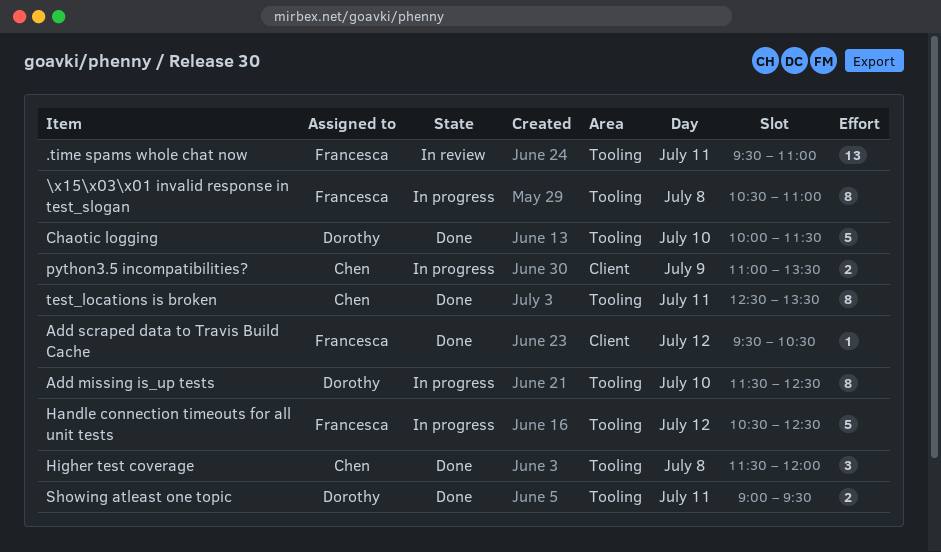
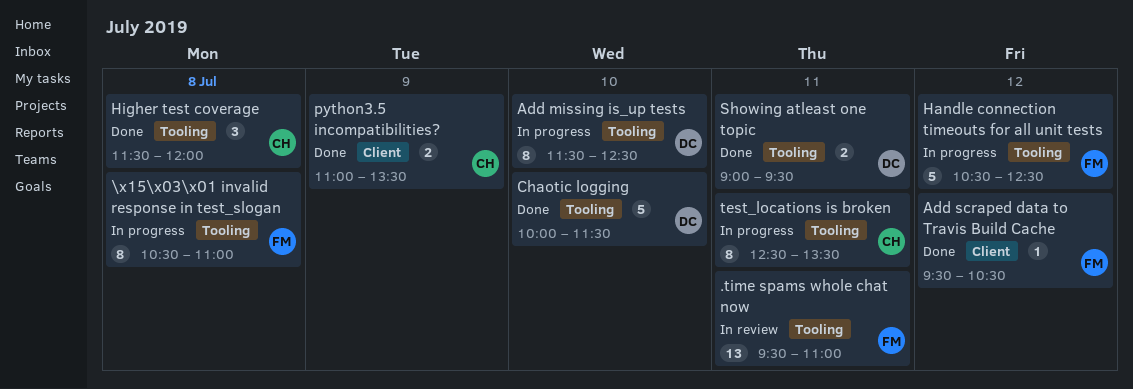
python3.5 incompatibilities?, status: In progress -> Done
test_locations is broken, status: Done -> In progress

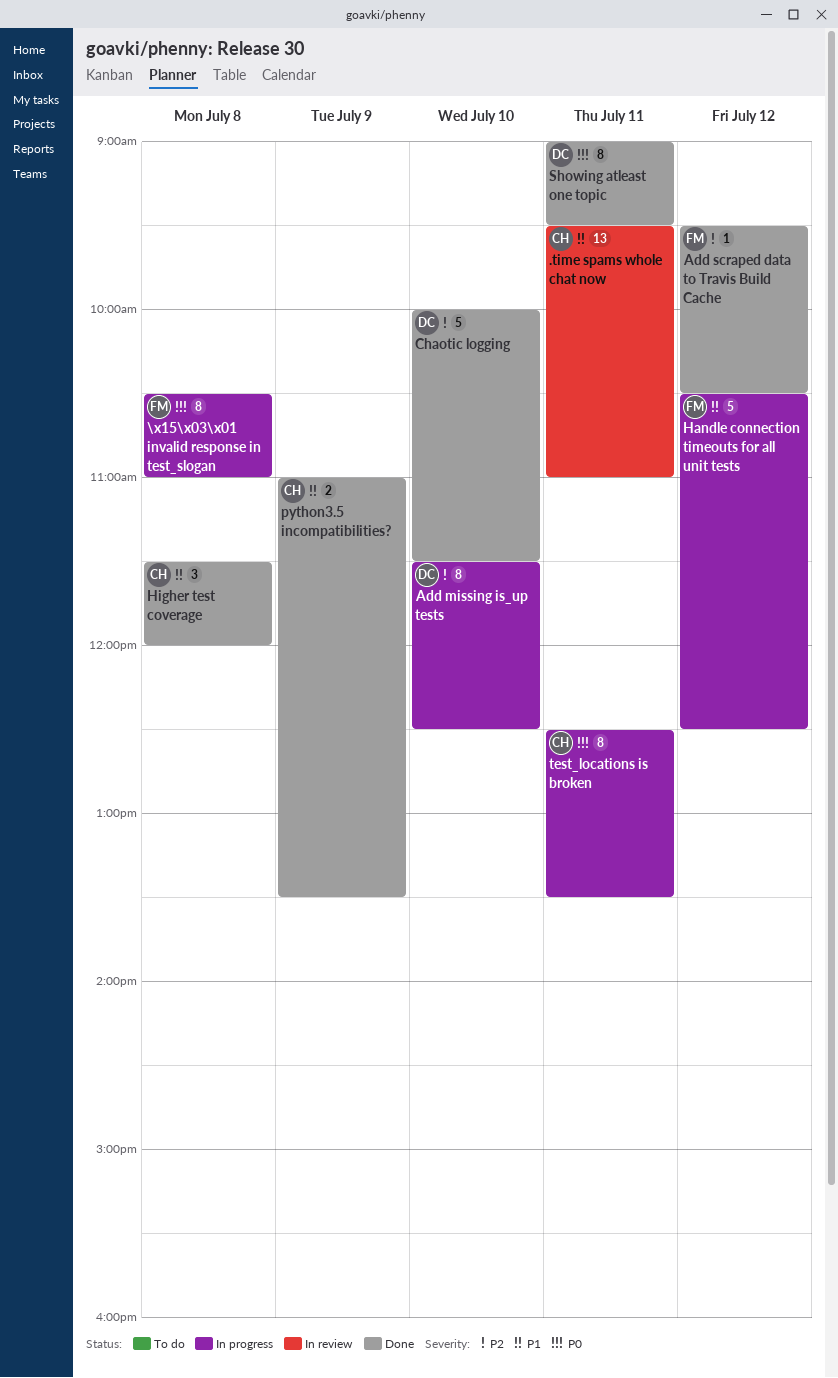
.time spams whole chat now, owner: FM -> CH
Showing atleast one topic, estimate: 2 -> 8

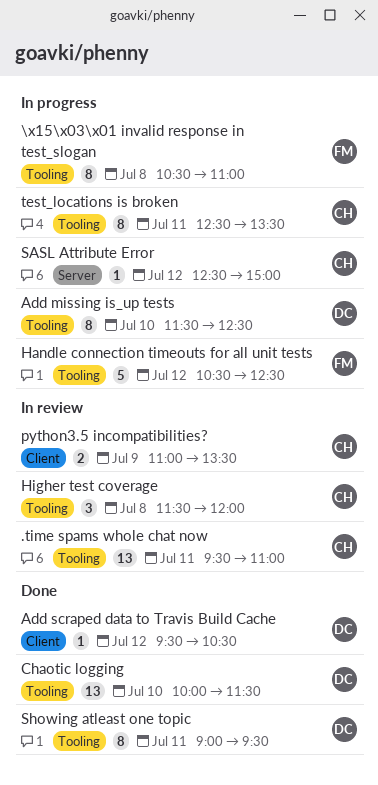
Add scraped data to Travis Build Cache, owner: FM -> DC
Chaotic logging, estimate: 5 -> 13
Higher test coverage, status: Done -> In review
python3.5 incompatibilities?, status: Done -> In review
SASL Attribute Error: none -> present

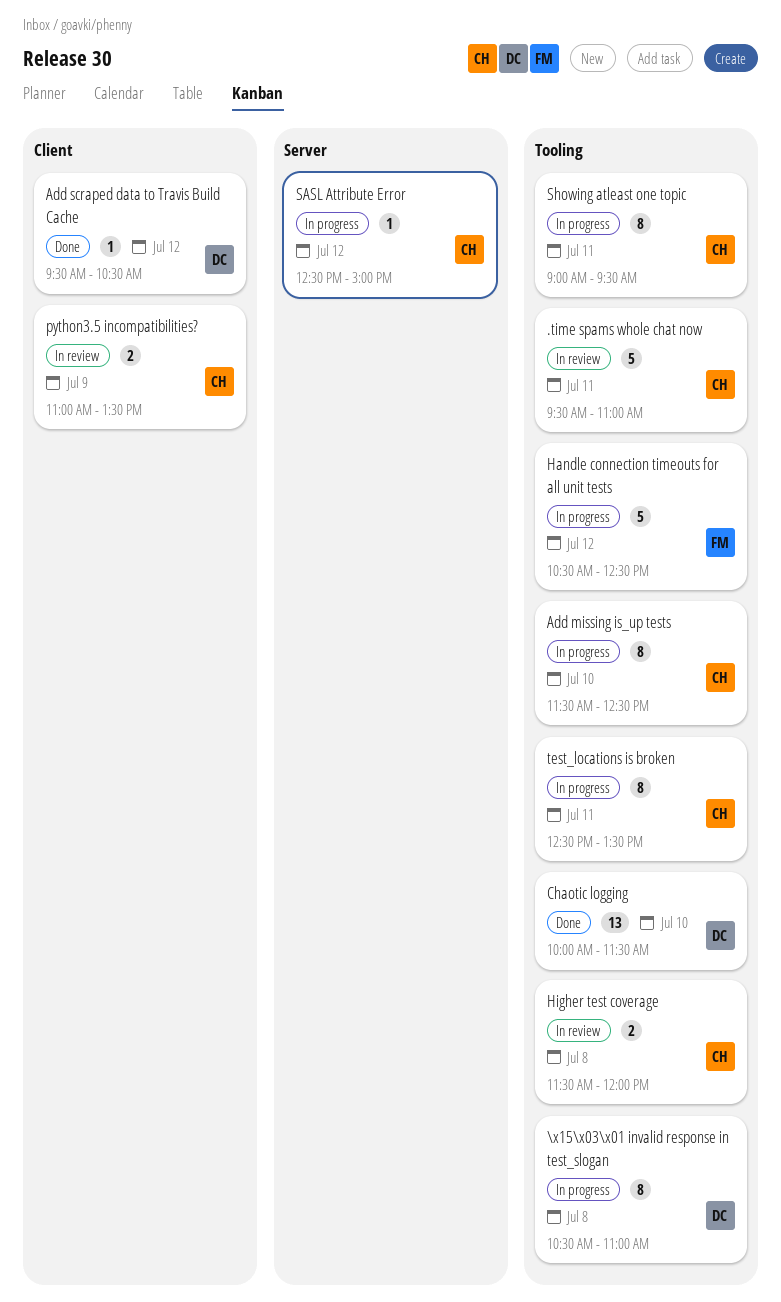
.time spams whole chat now, estimate: 13 -> 5
\x15\x03\x01 invalid response in test_slogan, owner: FM -> DC
Add missing is_up tests, owner: DC -> CH
Higher test coverage, estimate: 3 -> 2
Showing atleast one topic, status: Done -> In progress
Showing atleast one topic, owner: DC -> CH

